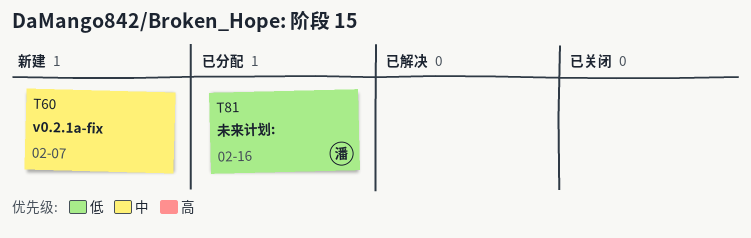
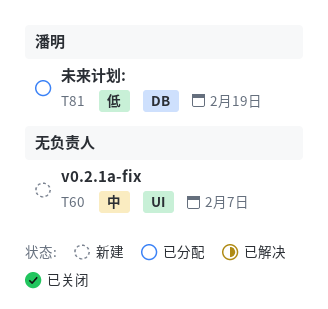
T81, due: Feb 16 -> Feb 19

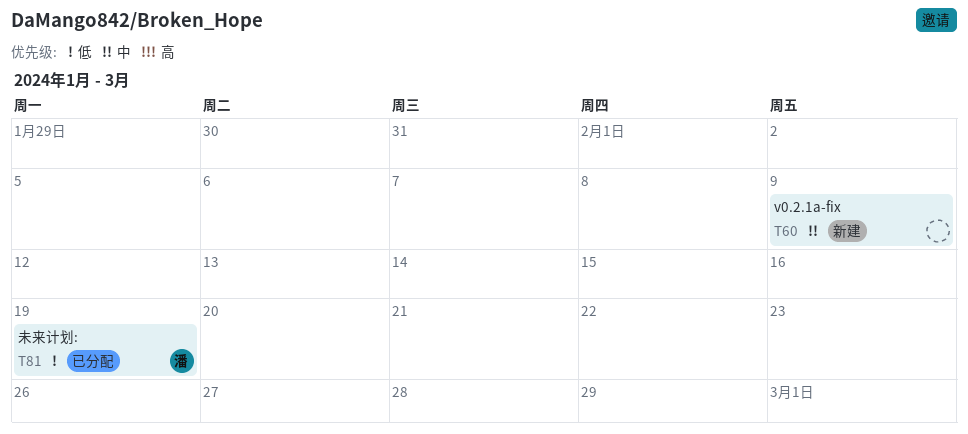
T60, due: Feb 7 -> Feb 9

